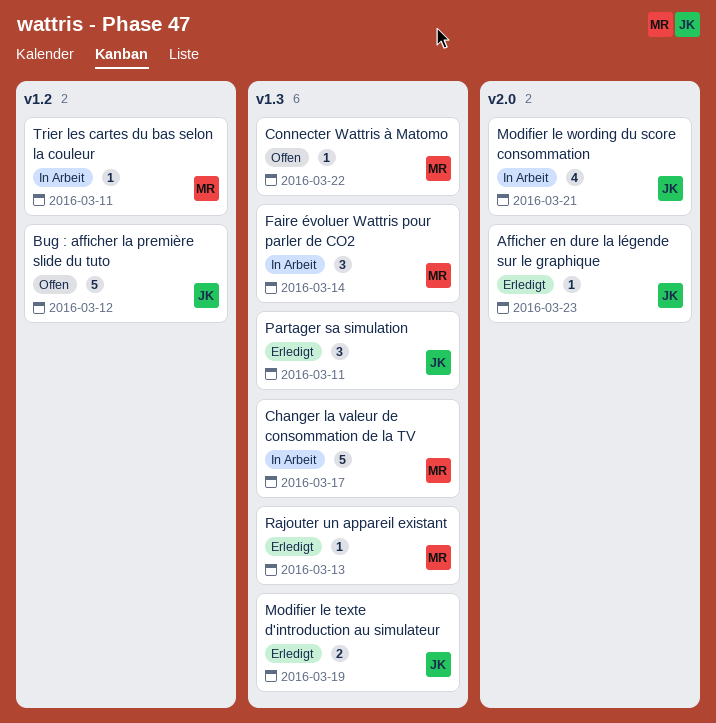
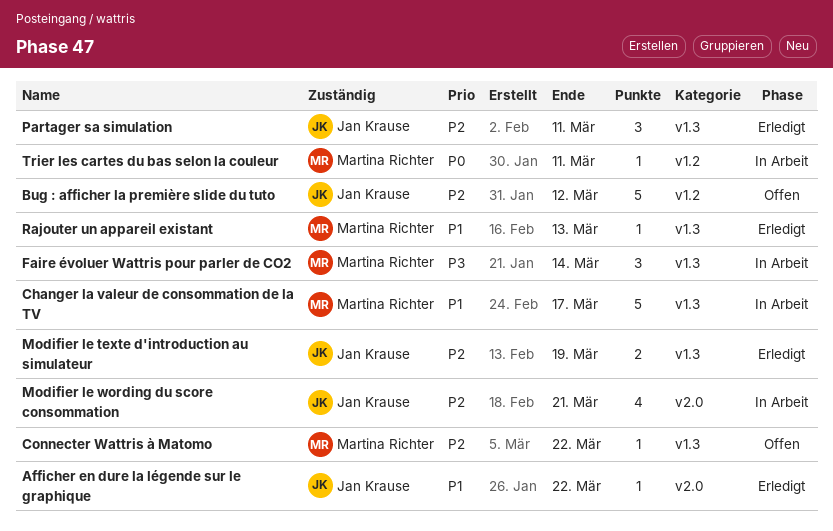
Afficher en dure la légende sur le graphique, due: Mar 23 -> Mar 22

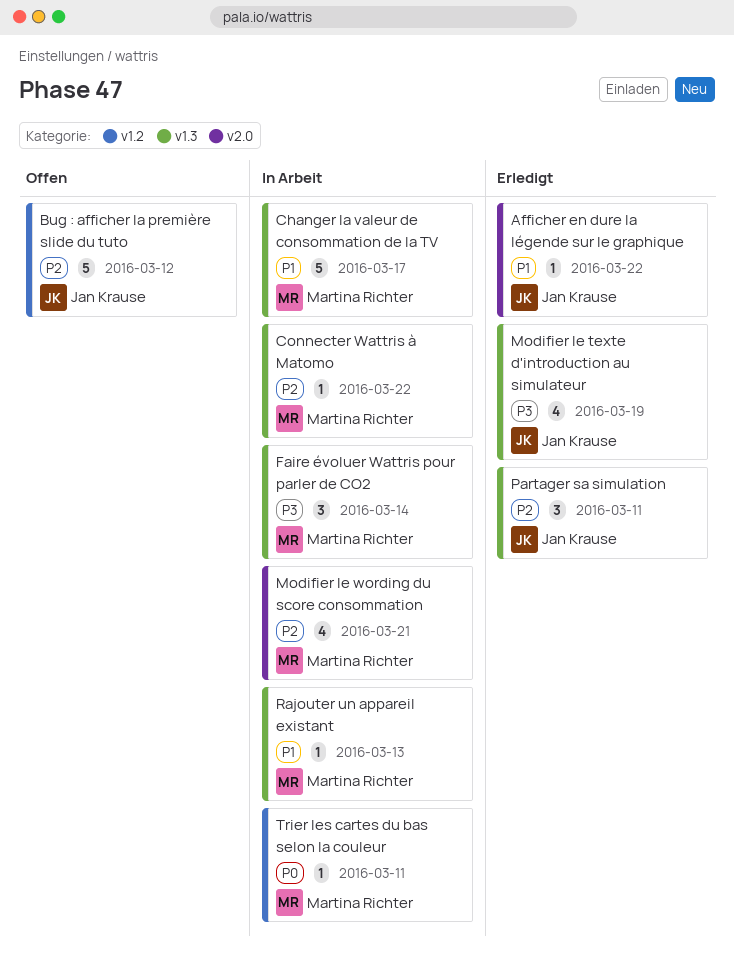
Connecter Wattris à Matomo, status: Offen -> In Arbeit
Modifier le texte d'introduction au simulateur, priority: P2 -> P3
Modifier le texte d'introduction au simulateur, estimate: 2 -> 4
Modifier le wording du score consommation, owner: Jan Krause -> Martina Richter
Rajouter un appareil existant, status: Erledigt -> In Arbeit

